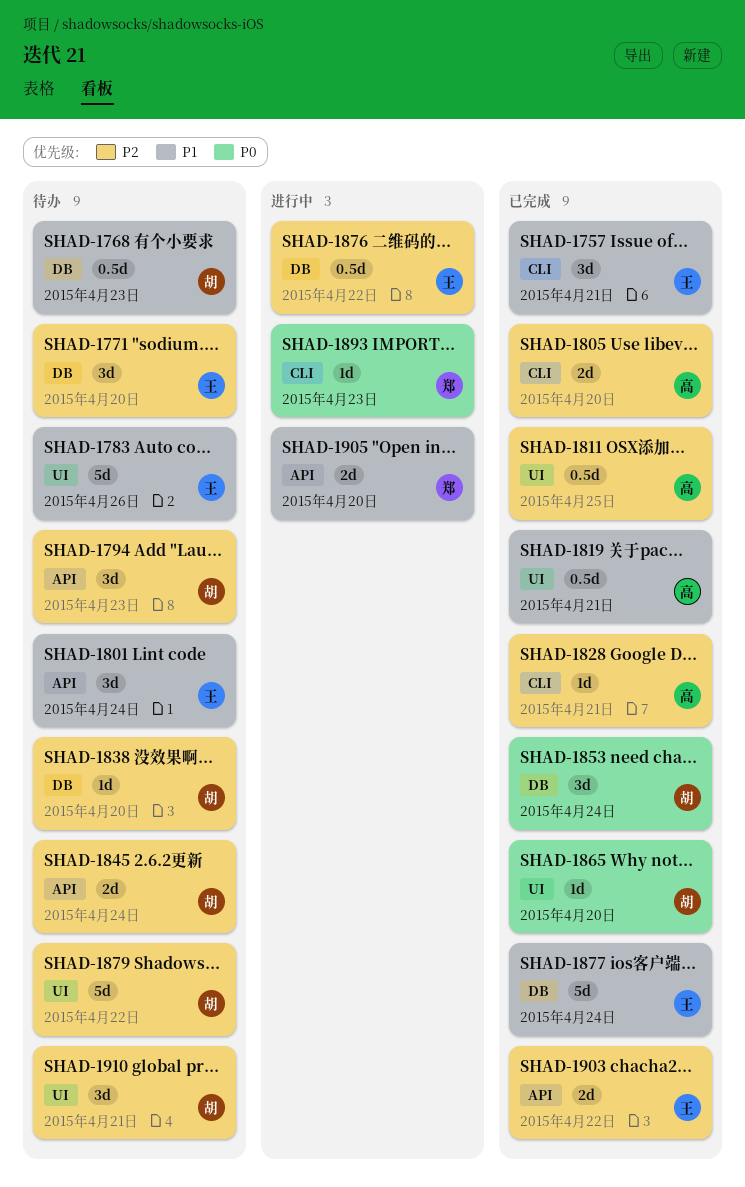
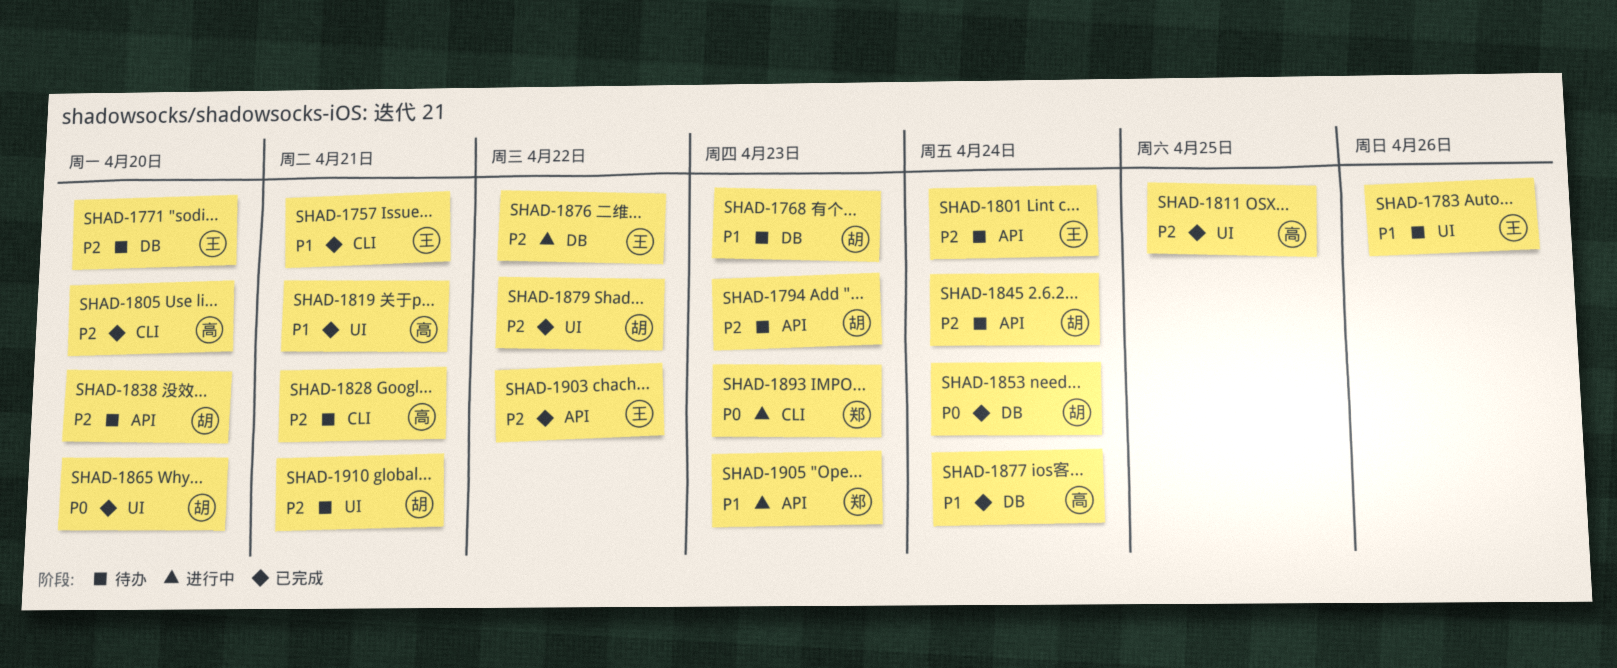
SHAD-1801, priority: P1 -> P2
SHAD-1828, status: 已完成 -> 待办
SHAD-1838, label: DB -> API
SHAD-1877, owner: 王 -> 高
SHAD-1879, status: 待办 -> 已完成
SHAD-1905, due: Apr 20 -> Apr 23

